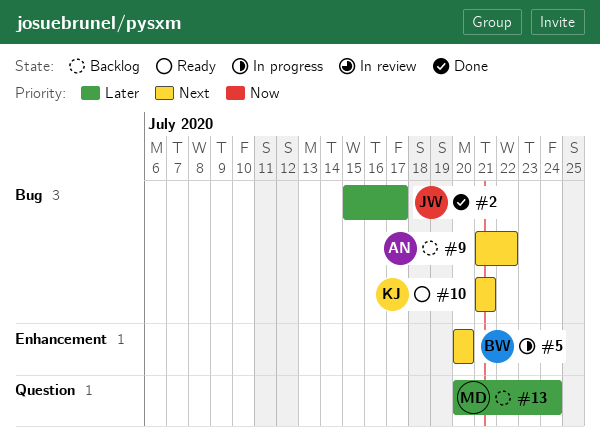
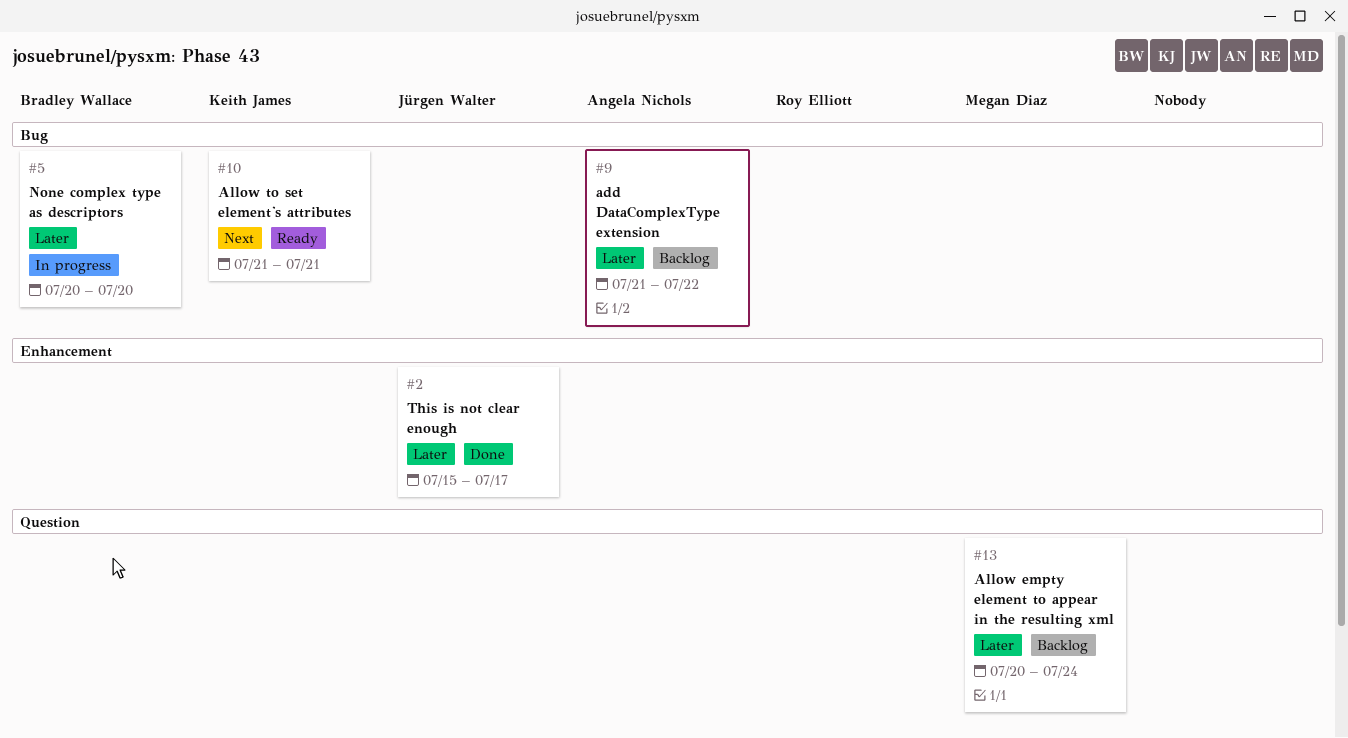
#2, label: Bug -> Enhancement
#5, priority: Next -> Later
#5, label: Enhancement -> Bug
#9, priority: Next -> Later

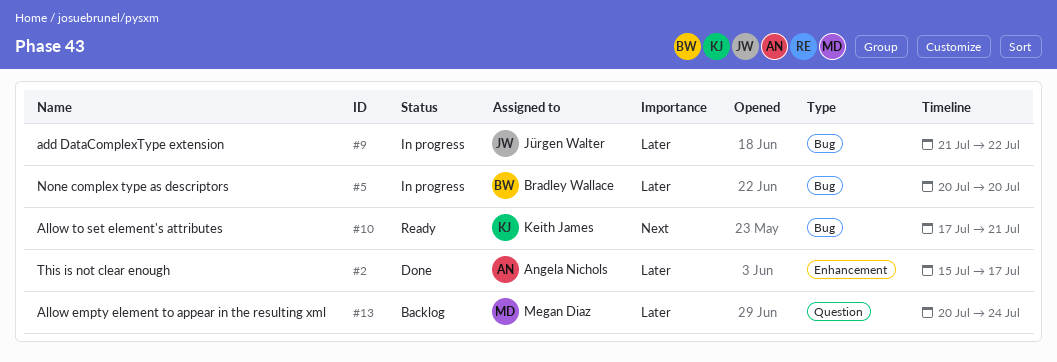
#2, owner: Jürgen Walter -> Angela Nichols
#9, status: Backlog -> In progress
#9, owner: Angela Nichols -> Jürgen Walter
#10, start: Jul 21 -> Jul 17

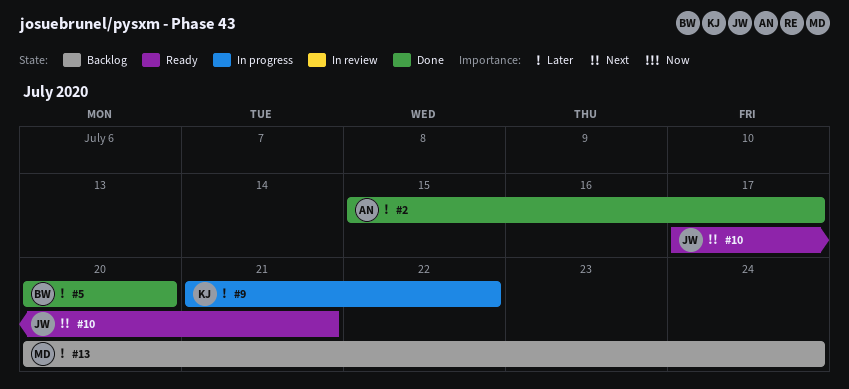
#5, status: In progress -> Done
#9, owner: Jürgen Walter -> Keith James
#10, owner: Keith James -> Jürgen Walter

